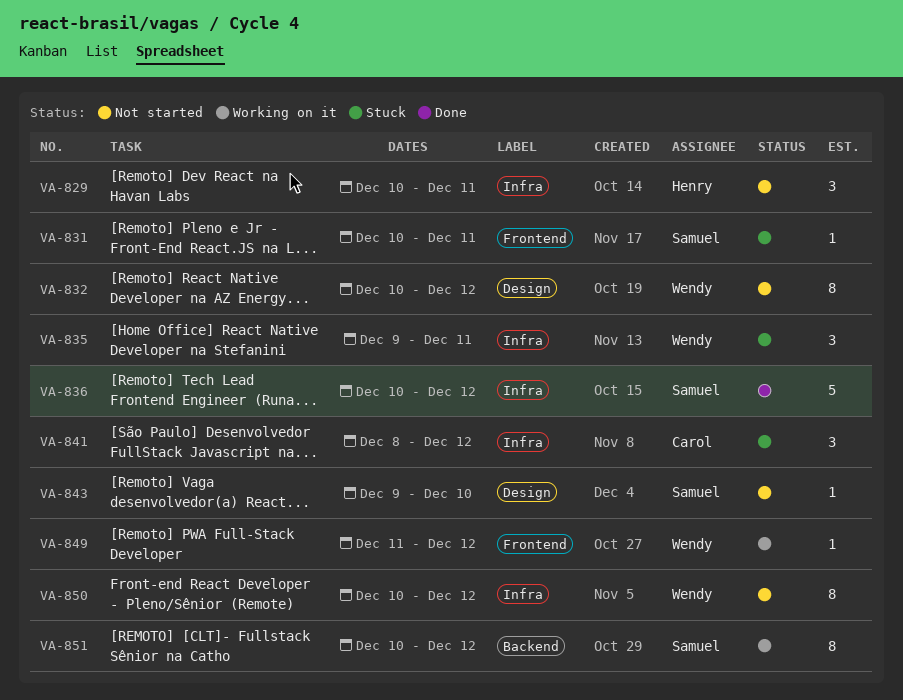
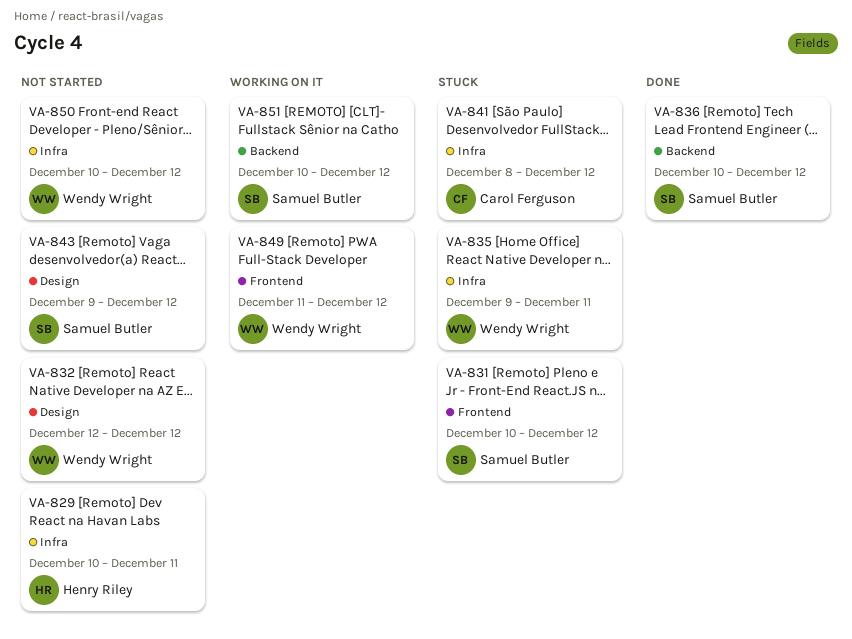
VA-831, due: Dec 11 -> Dec 12
VA-832, start: Dec 10 -> Dec 12
VA-836, label: Infra -> Backend
VA-843, due: Dec 10 -> Dec 12

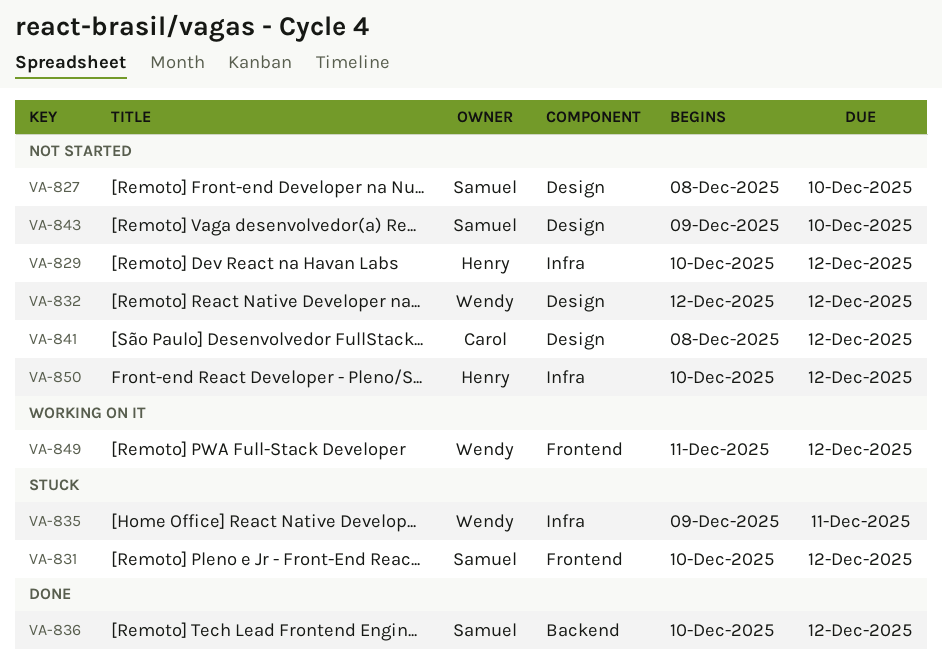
VA-827: none -> present
VA-829, due: Dec 11 -> Dec 12
VA-841, status: Stuck -> Not started
VA-841, label: Infra -> Design
VA-843, due: Dec 12 -> Dec 10
VA-850, owner: Wendy Wright -> Henry Riley
VA-851: present -> none

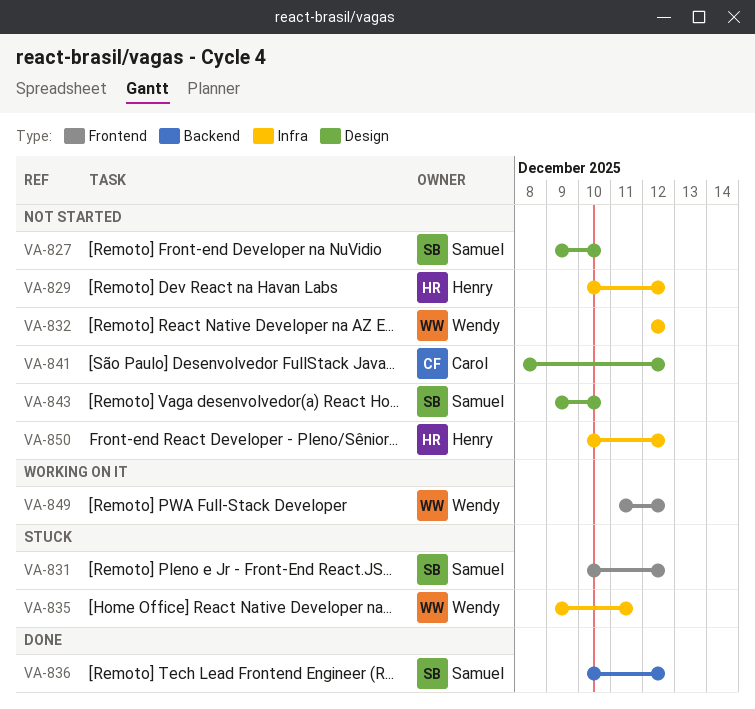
VA-827, start: Dec 8 -> Dec 9
VA-832, label: Design -> Infra

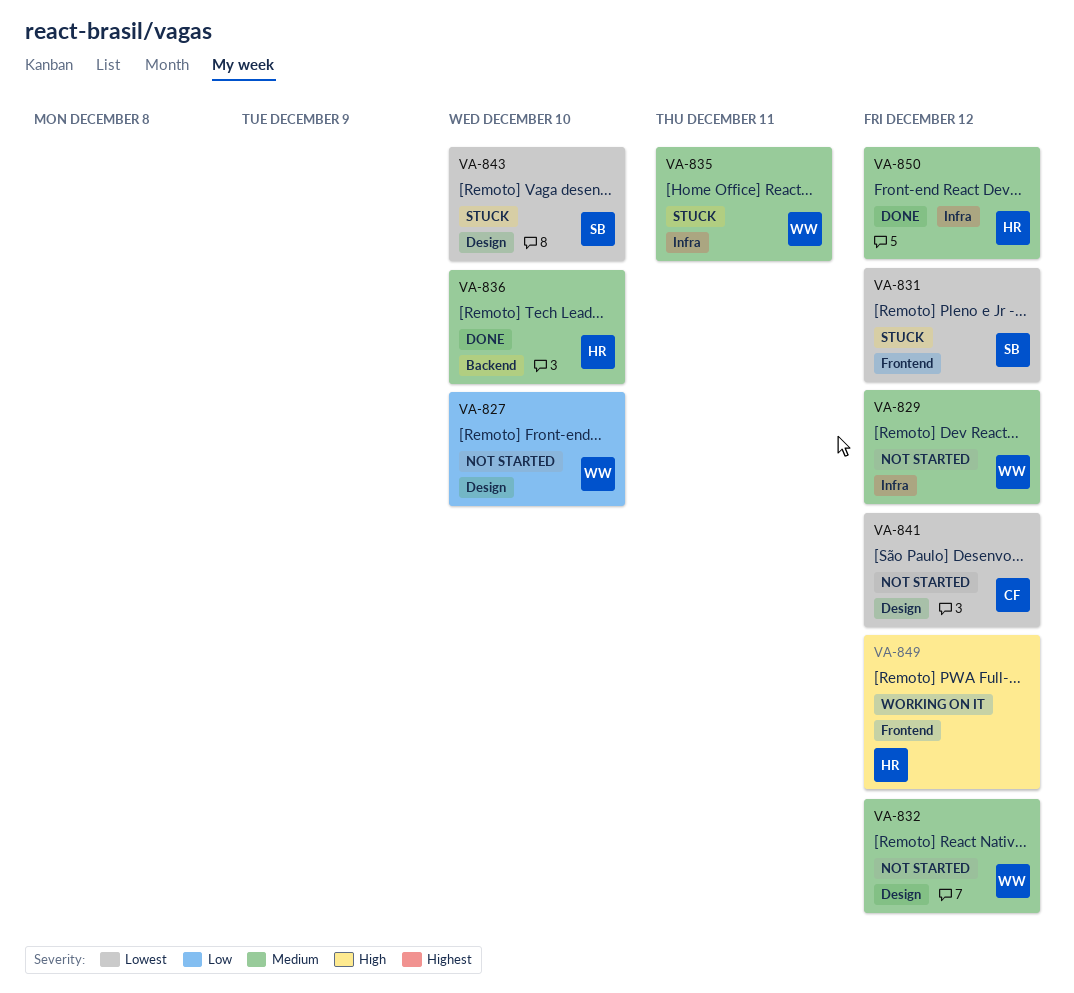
VA-827, owner: Samuel -> Wendy
VA-829, owner: Henry -> Wendy
VA-832, label: Infra -> Design
VA-836, owner: Samuel -> Henry
VA-836, due: Dec 12 -> Dec 10
VA-843, status: Not started -> Stuck
VA-849, owner: Wendy -> Henry
VA-850, status: Not started -> Done

